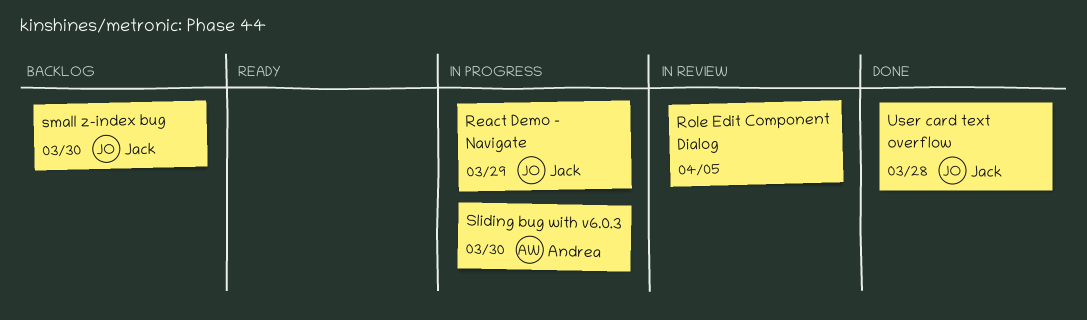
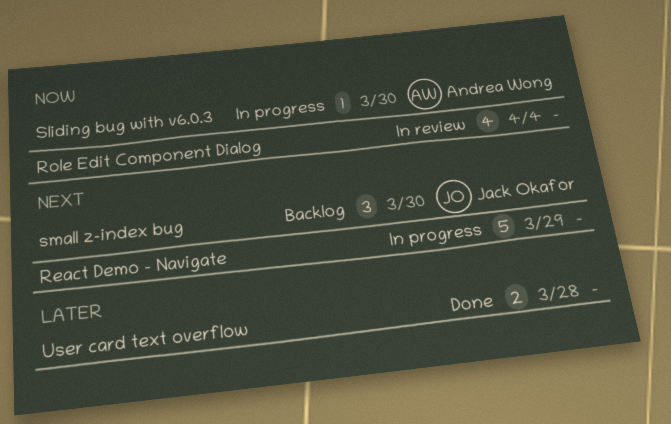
React Demo - Navigate, owner: Jack Okafor -> none
Role Edit Component Dialog, due: Apr 5 -> Apr 4
User card text overflow, owner: Jack Okafor -> none

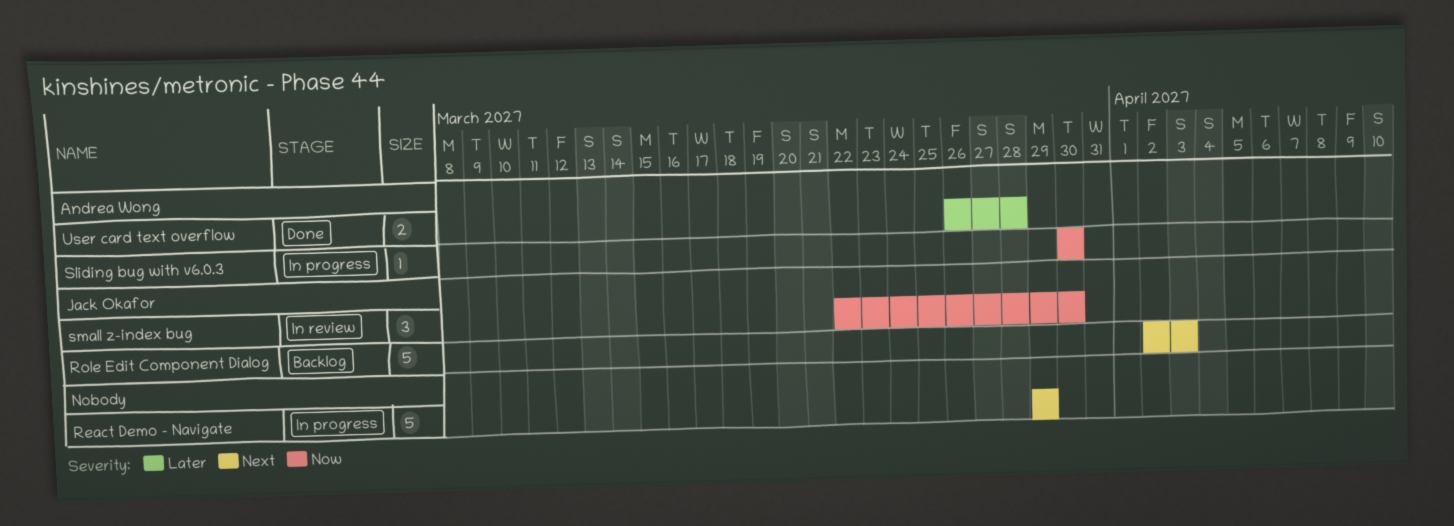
Role Edit Component Dialog, status: In review -> Backlog
Role Edit Component Dialog, owner: none -> Jack Okafor
Role Edit Component Dialog, priority: Now -> Next
Role Edit Component Dialog, estimate: 4 -> 5
Role Edit Component Dialog, due: Apr 4 -> Apr 3
small z-index bug, status: Backlog -> In review
small z-index bug, priority: Next -> Now
User card text overflow, owner: none -> Andrea Wong

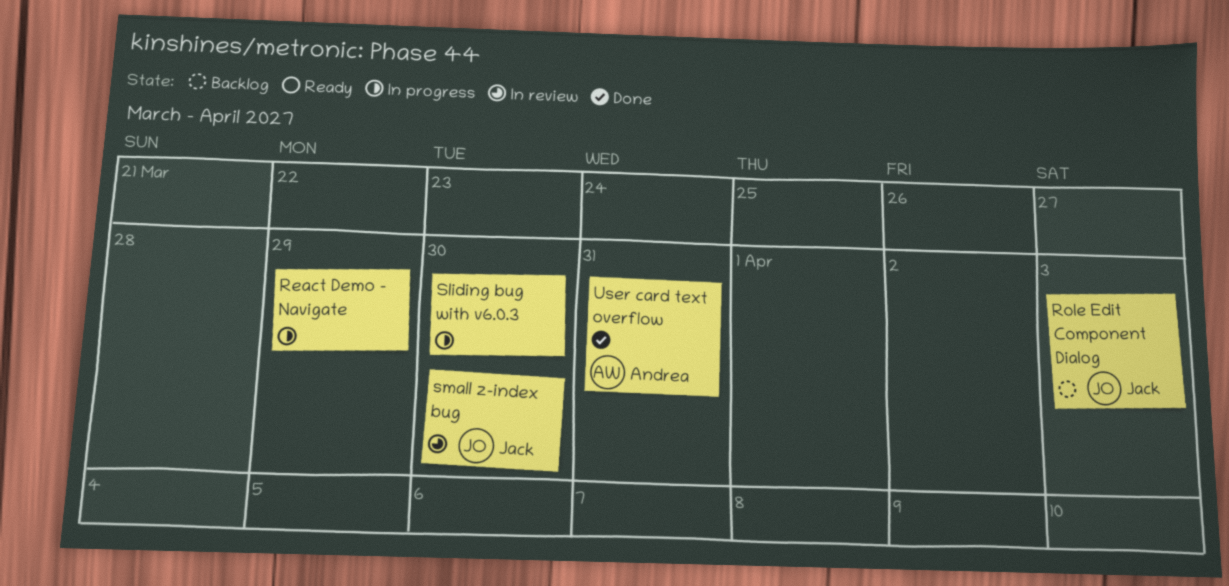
Sliding bug with v6.0.3, owner: Andrea Wong -> none
User card text overflow, due: Mar 28 -> Mar 31

